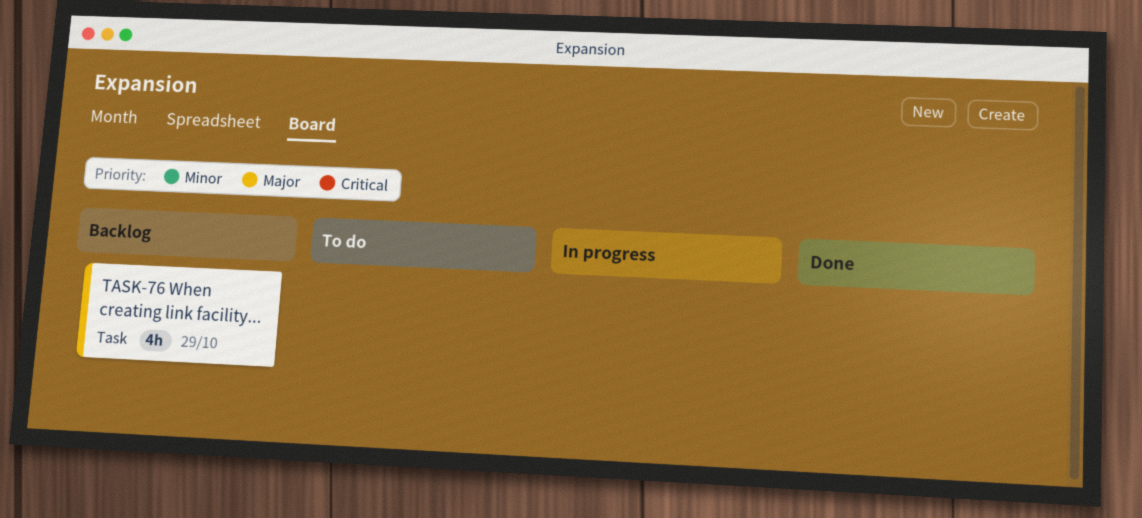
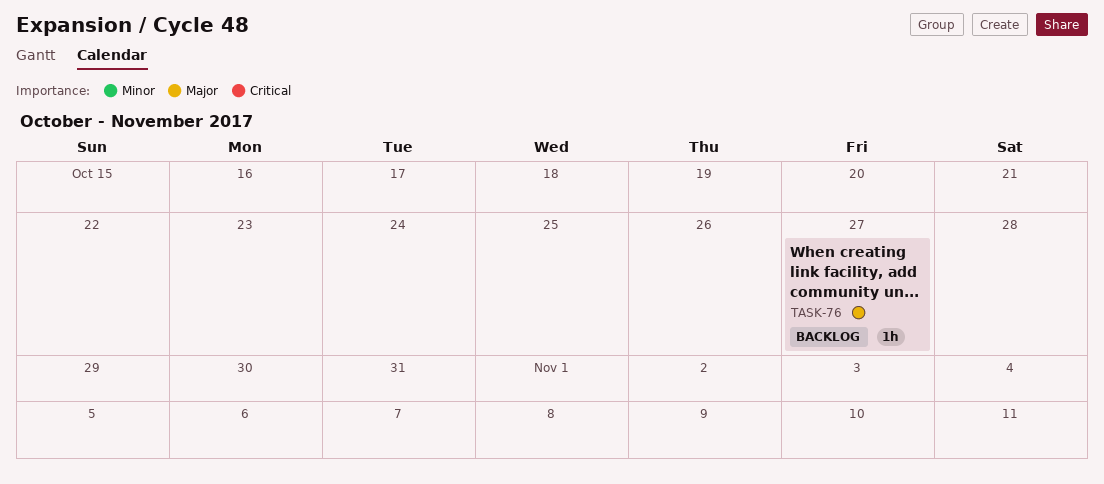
TASK-76, estimate: 4h -> 1h
TASK-76, due: Oct 29 -> Oct 27

